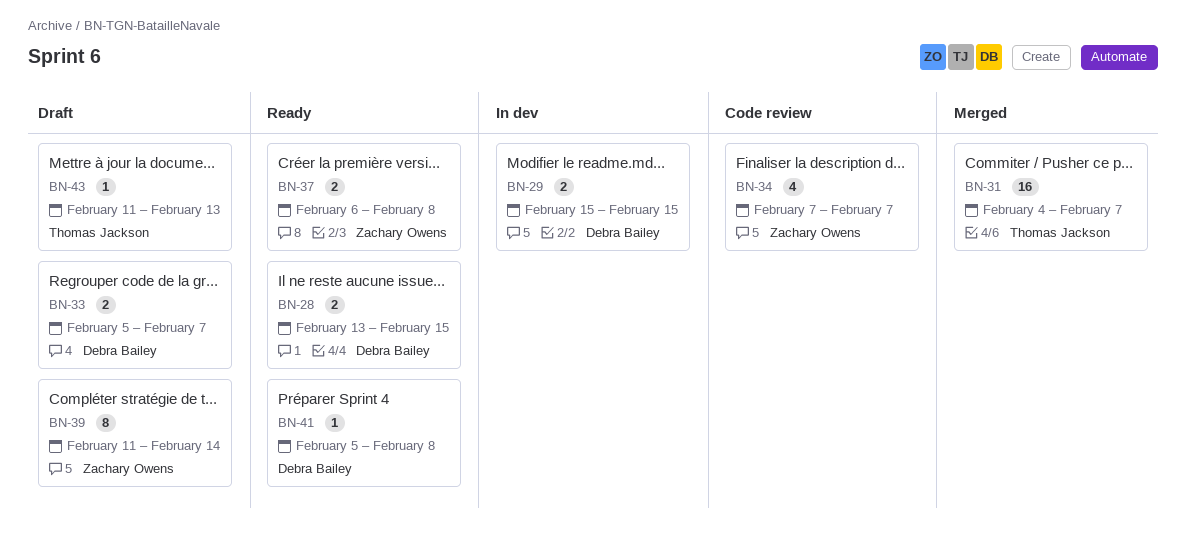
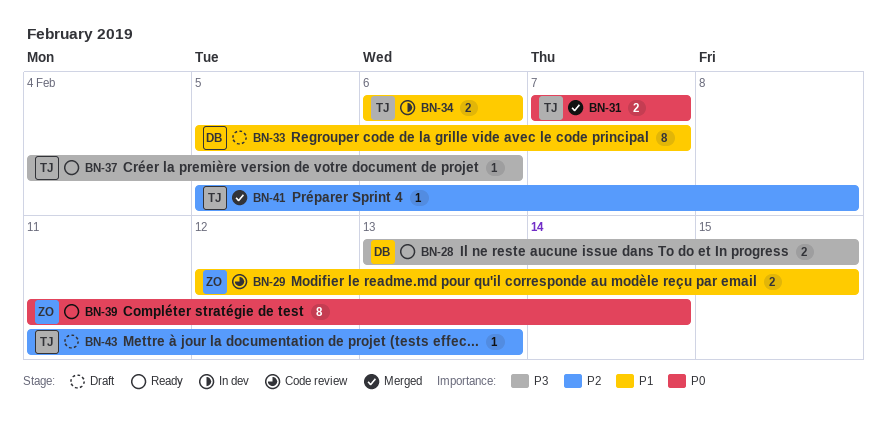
BN-29, status: In dev -> Code review
BN-29, owner: Debra Bailey -> Zachary Owens
BN-29, start: Feb 15 -> Feb 12
BN-31, estimate: 16 -> 2
BN-31, start: Feb 4 -> Feb 7
BN-33, estimate: 2 -> 8
BN-34, status: Code review -> In dev
BN-34, owner: Zachary Owens -> Thomas Jackson
BN-34, estimate: 4 -> 2
BN-34, start: Feb 7 -> Feb 6
BN-34, due: Feb 7 -> Feb 6
BN-37, owner: Zachary Owens -> Thomas Jackson
BN-37, estimate: 2 -> 1
BN-37, start: Feb 6 -> Feb 4
BN-37, due: Feb 8 -> Feb 6
BN-39, status: Draft -> Ready
BN-41, status: Ready -> Merged
BN-41, owner: Debra Bailey -> Thomas Jackson

